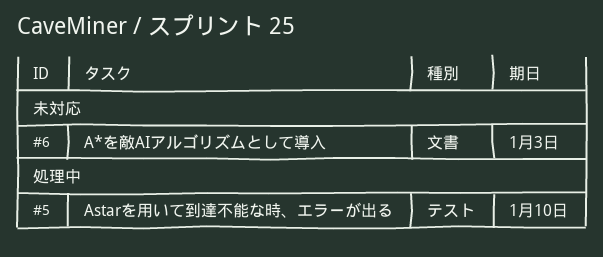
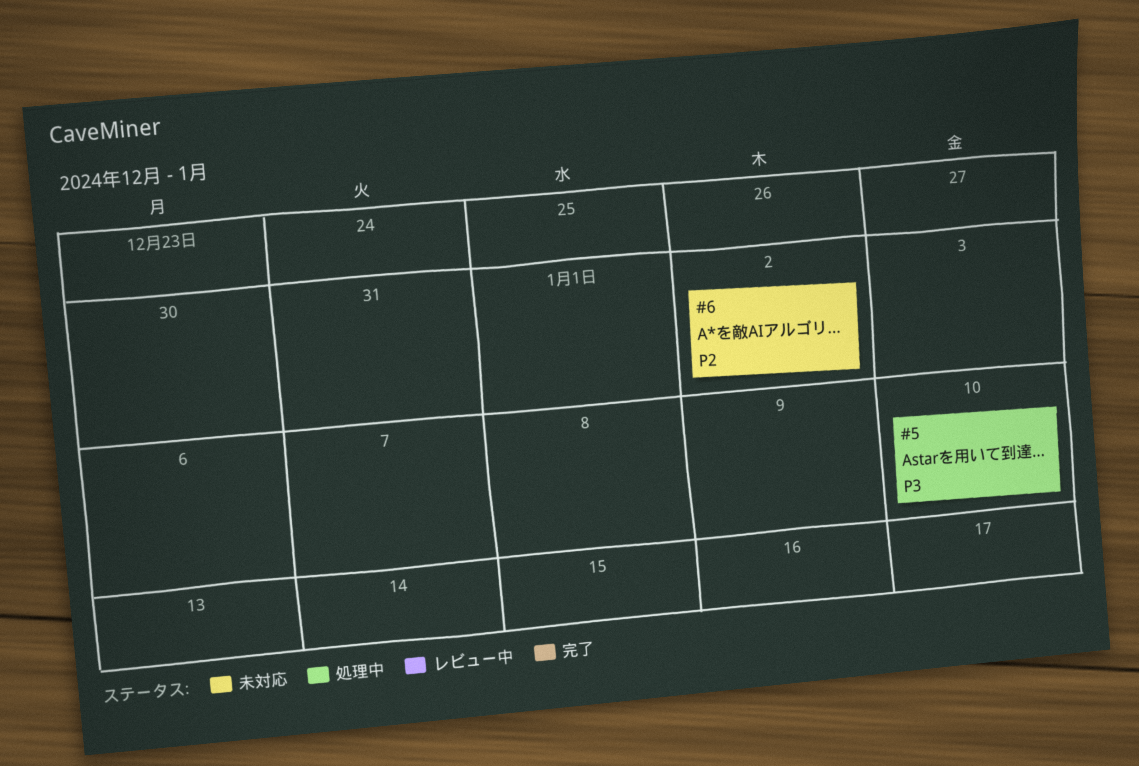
#6, due: Jan 3 -> Jan 2

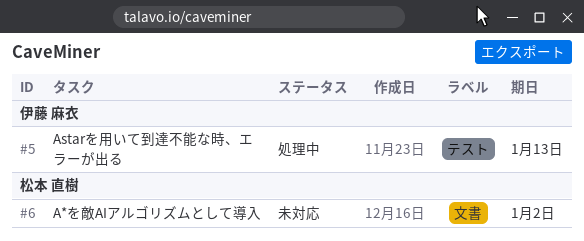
#5, due: Jan 10 -> Jan 13

